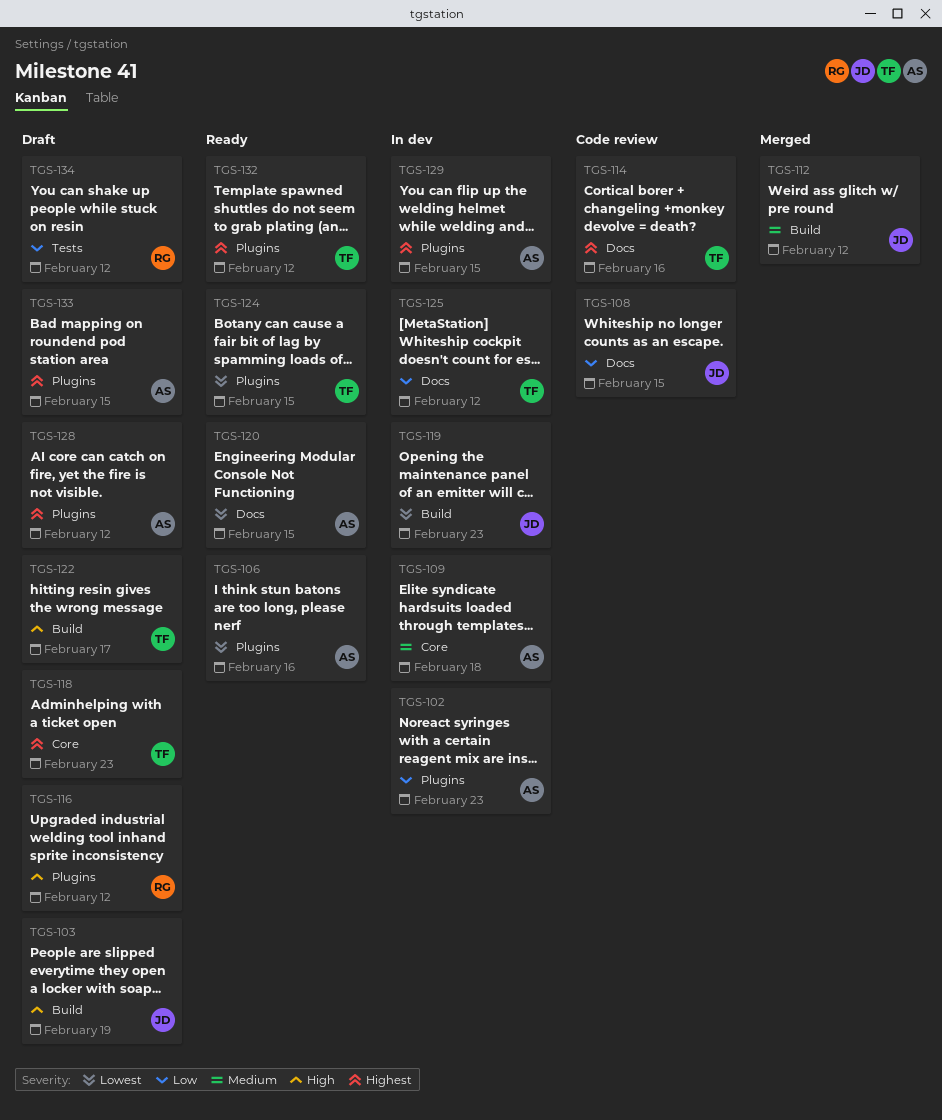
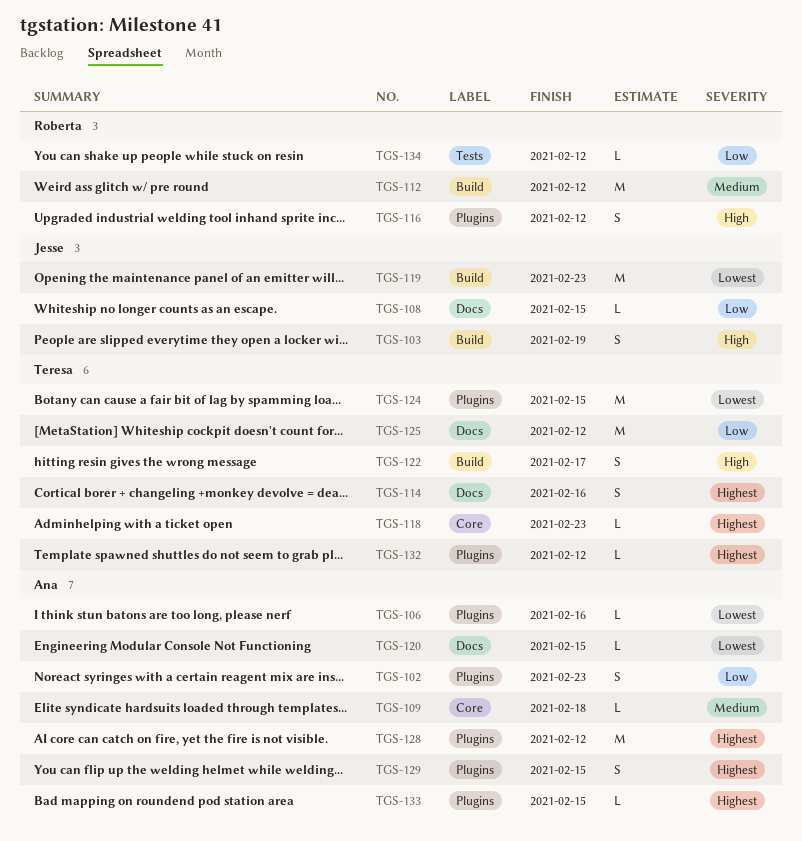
TGS-112, owner: Jesse -> Roberta

